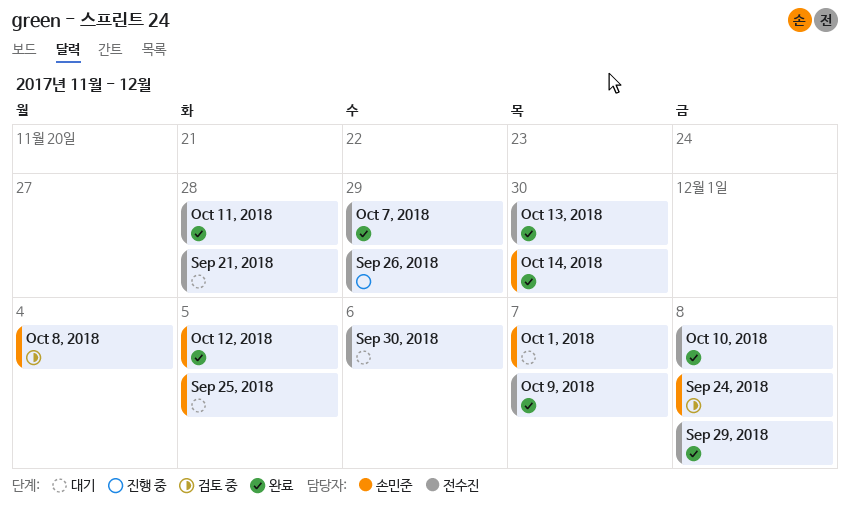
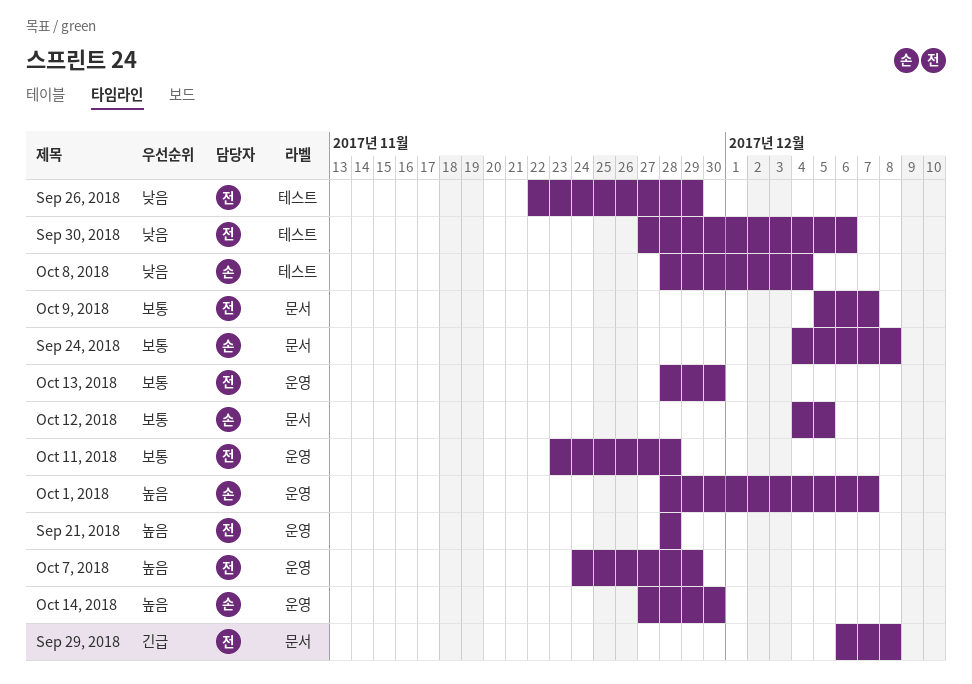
Oct 10, 2018: present -> none
Sep 25, 2018: present -> none

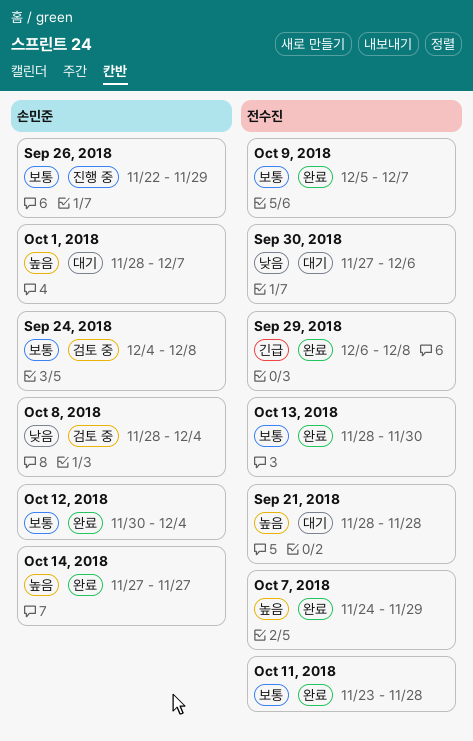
Oct 12, 2018, start: Dec 4 -> Nov 30
Oct 12, 2018, due: Dec 5 -> Dec 4
Oct 14, 2018, due: Nov 30 -> Nov 27
Sep 26, 2018, owner: 전수진 -> 손민준
Sep 26, 2018, priority: 낮음 -> 보통

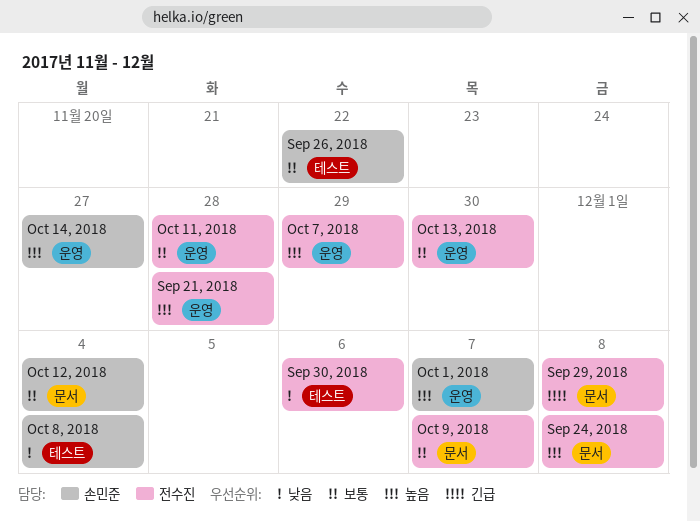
Sep 24, 2018, owner: 손민준 -> 전수진
Sep 24, 2018, priority: 보통 -> 높음
Sep 26, 2018, due: Nov 29 -> Nov 22

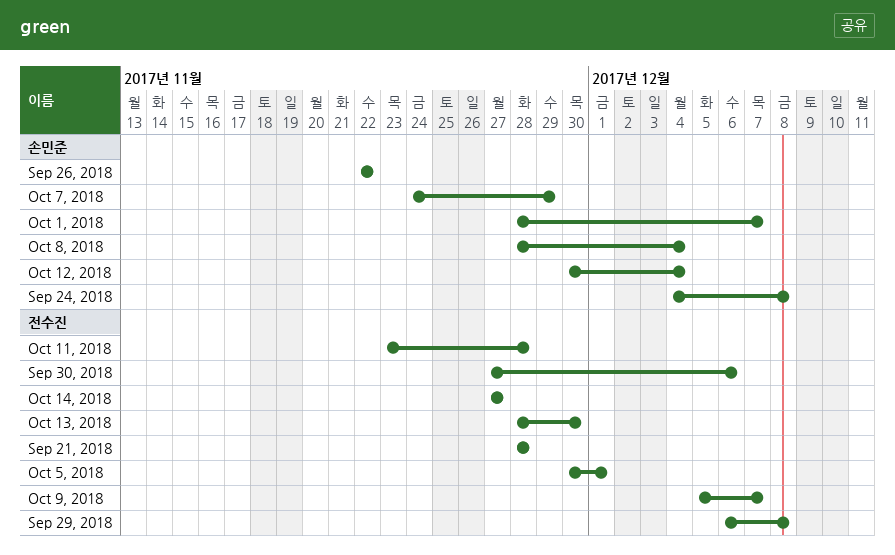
Oct 14, 2018, owner: 손민준 -> 전수진
Oct 5, 2018: none -> present
Oct 7, 2018, owner: 전수진 -> 손민준
Sep 24, 2018, owner: 전수진 -> 손민준

